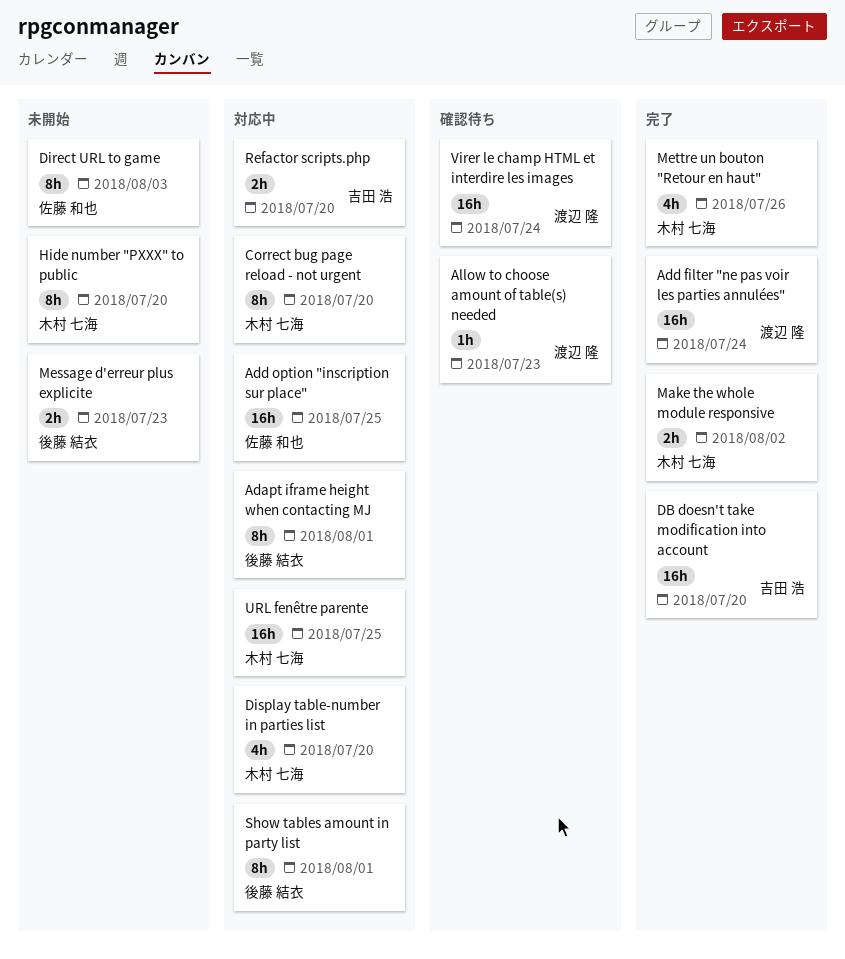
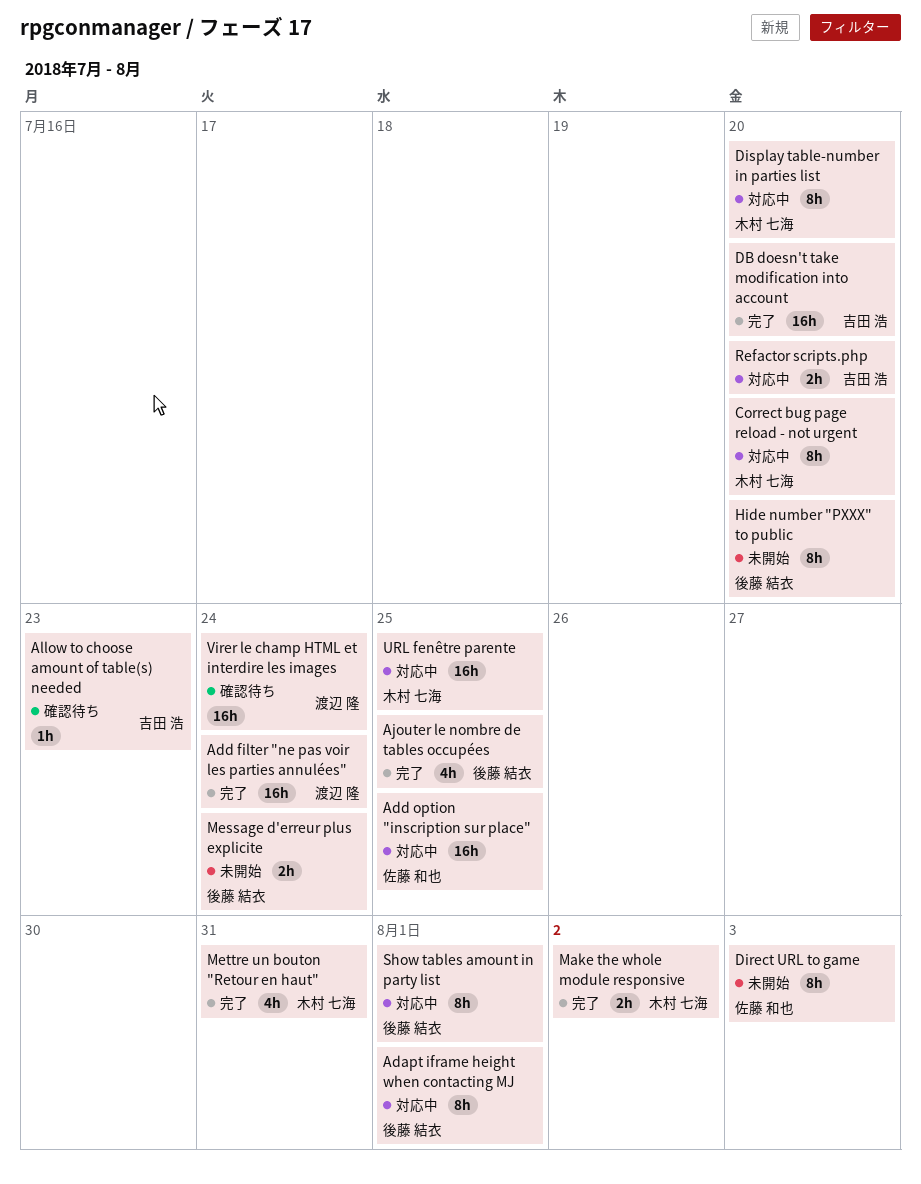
Ajouter le nombre de tables occupées: none -> present
Allow to choose amount of table(s) needed, owner: 渡辺 隆 -> 吉田 浩
Display table-number in parties list, estimate: 4h -> 8h
Hide number "PXXX" to public, owner: 木村 七海 -> 後藤 結衣
Message d'erreur plus explicite, due: Jul 23 -> Jul 24
Mettre un bouton "Retour en haut", due: Jul 26 -> Jul 31

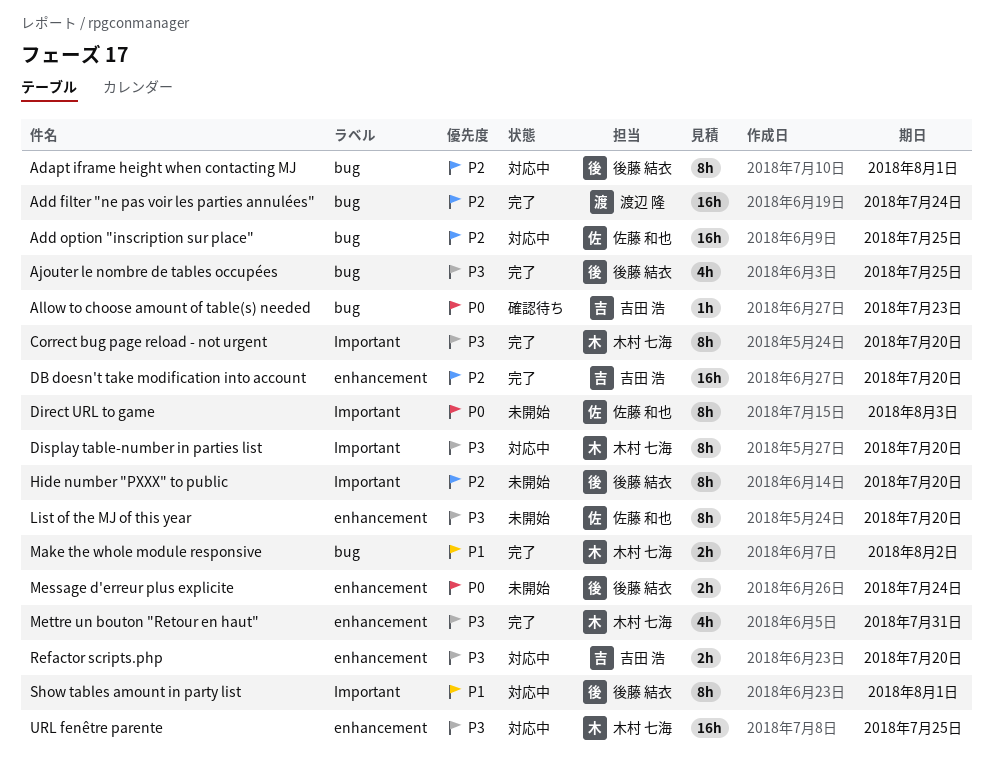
Correct bug page reload - not urgent, status: 対応中 -> 完了
List of the MJ of this year: none -> present
Virer le champ HTML et interdire les images: present -> none

